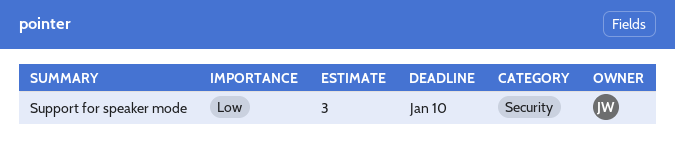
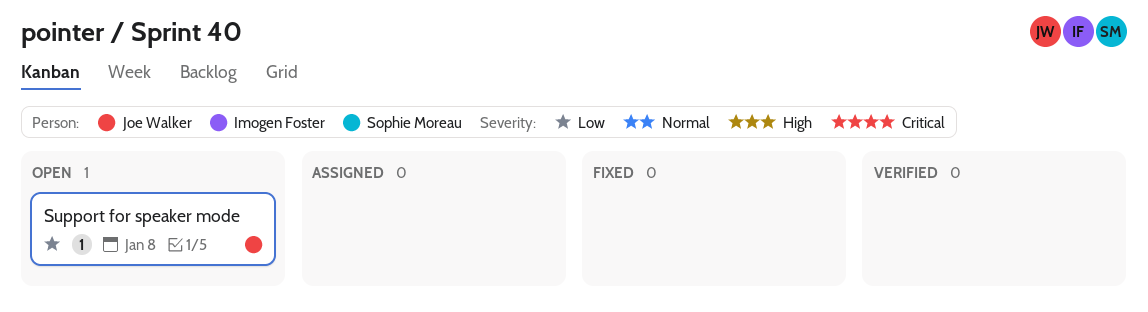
Support for speaker mode, estimate: 3 -> 1
Support for speaker mode, due: Jan 10 -> Jan 8

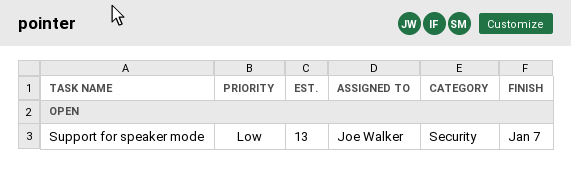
Support for speaker mode, estimate: 1 -> 13
Support for speaker mode, due: Jan 8 -> Jan 7

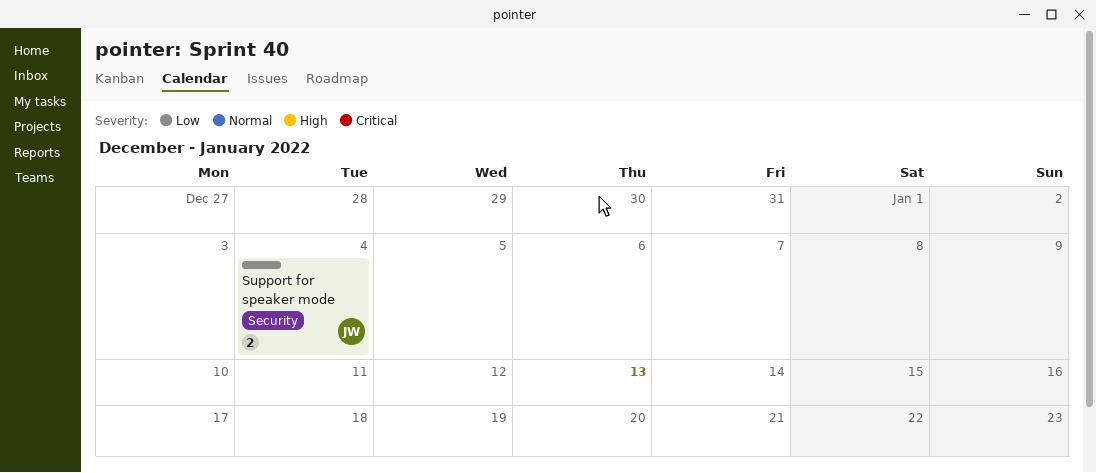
Support for speaker mode, estimate: 13 -> 2
Support for speaker mode, due: Jan 7 -> Jan 4

